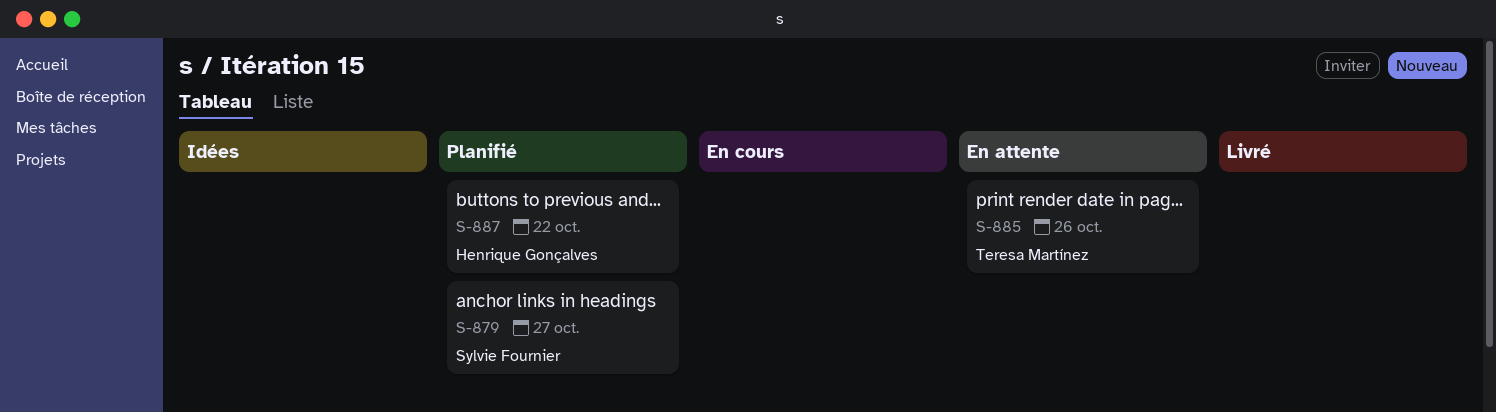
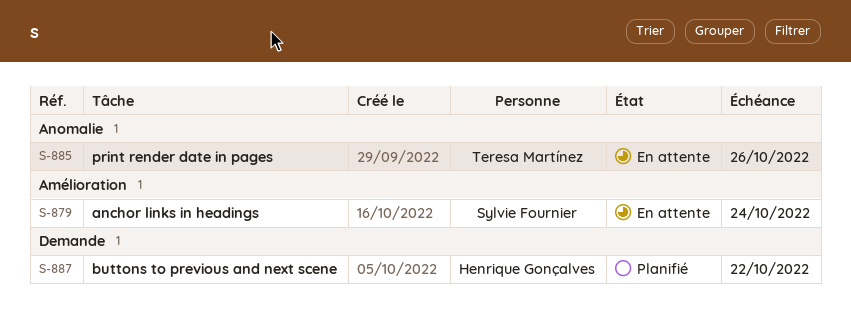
S-879, status: Planifié -> En attente
S-879, due: Oct 27 -> Oct 24

